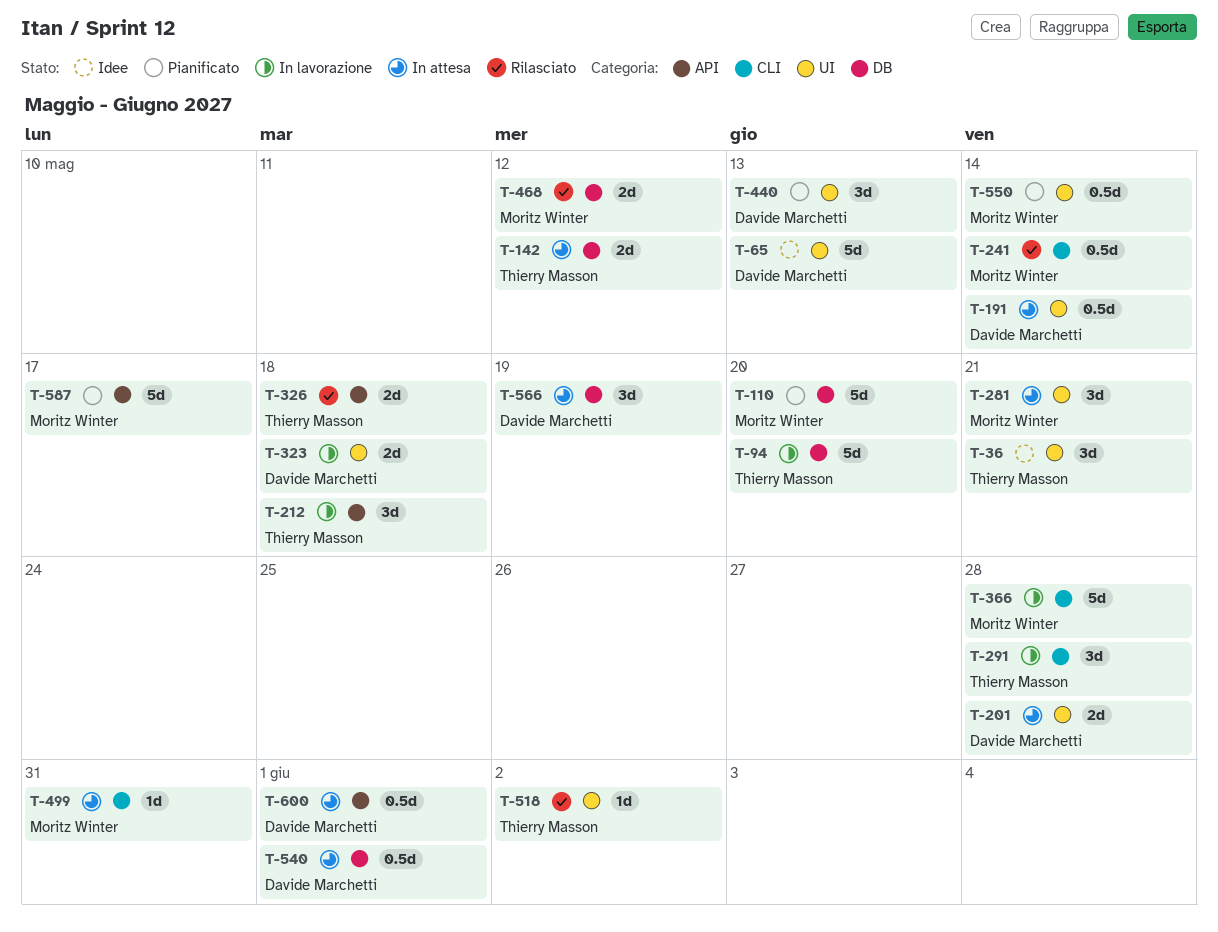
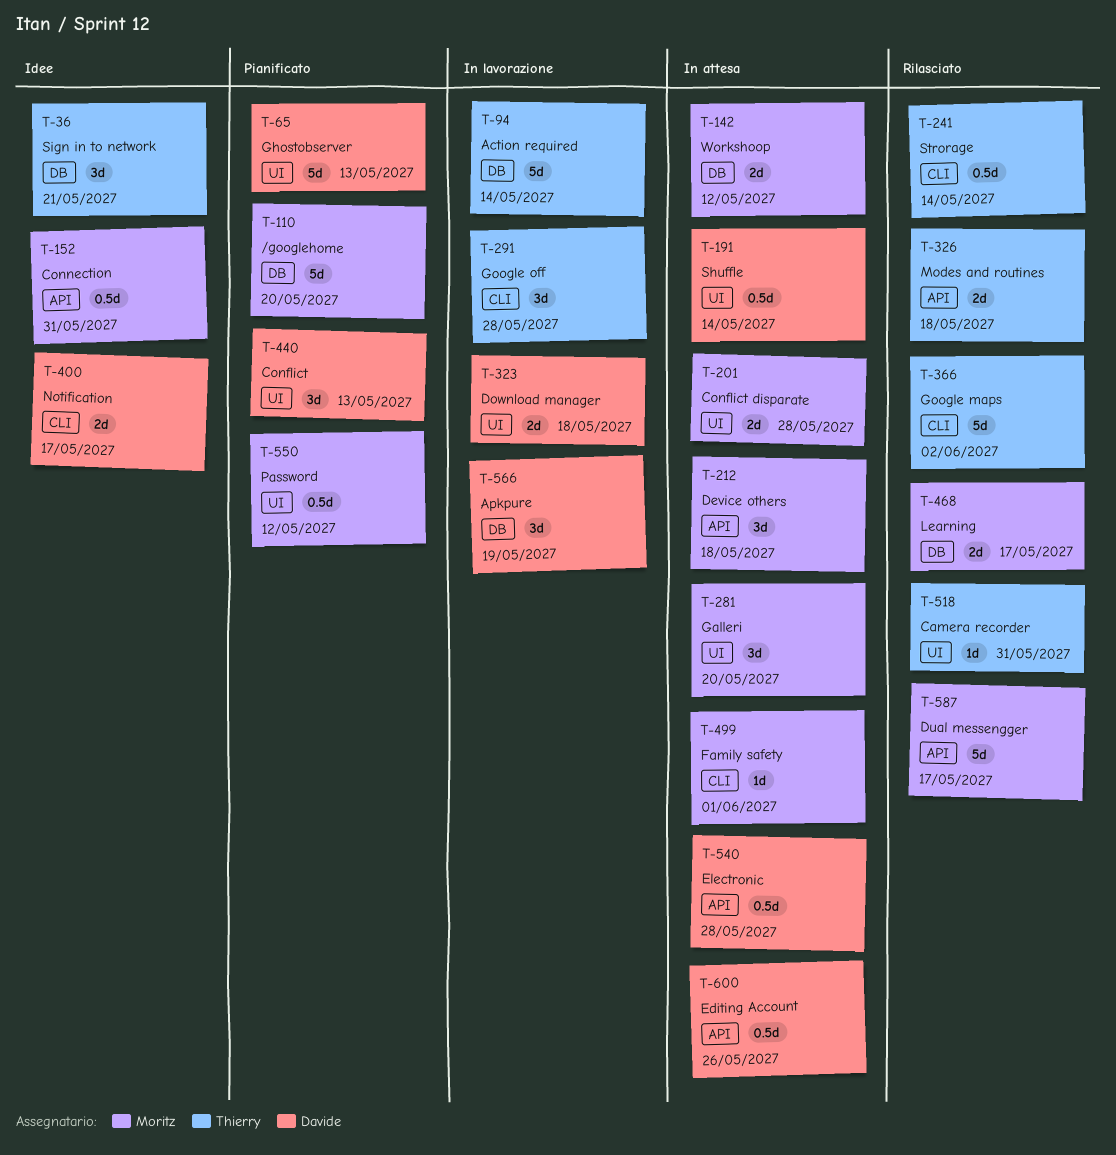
T-36, label: UI -> DB
T-65, status: Idee -> Pianificato
T-94, due: May 20 -> May 14
T-142, owner: Thierry Masson -> Moritz Winter
T-152: none -> present
T-201, owner: Davide Marchetti -> Moritz Winter
T-212, status: In lavorazione -> In attesa
T-212, owner: Thierry Masson -> Moritz Winter
T-241, owner: Moritz Winter -> Thierry Masson
T-281, due: May 21 -> May 20
T-366, status: In lavorazione -> Rilasciato
T-366, owner: Moritz Winter -> Thierry Masson
T-366, due: May 28 -> Jun 2
T-400: none -> present
T-468, due: May 12 -> May 17
T-499, due: May 31 -> Jun 1
T-518, due: Jun 2 -> May 31
T-540, label: DB -> API
T-540, due: Jun 1 -> May 28
T-550, due: May 14 -> May 12
T-566, status: In attesa -> In lavorazione
T-587, status: Pianificato -> Rilasciato
T-600, due: Jun 1 -> May 26

